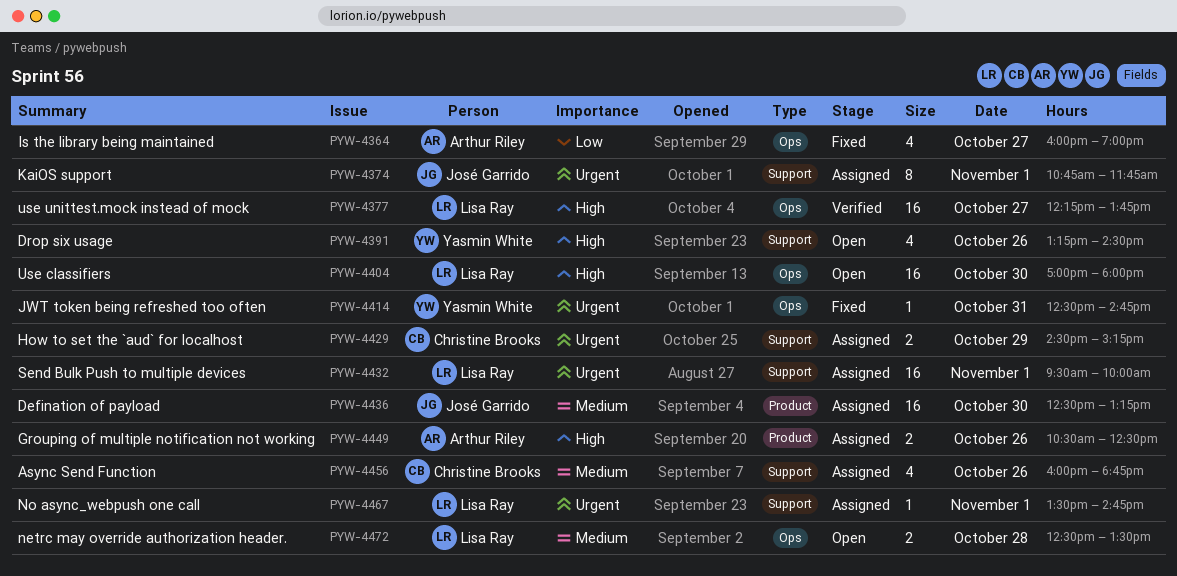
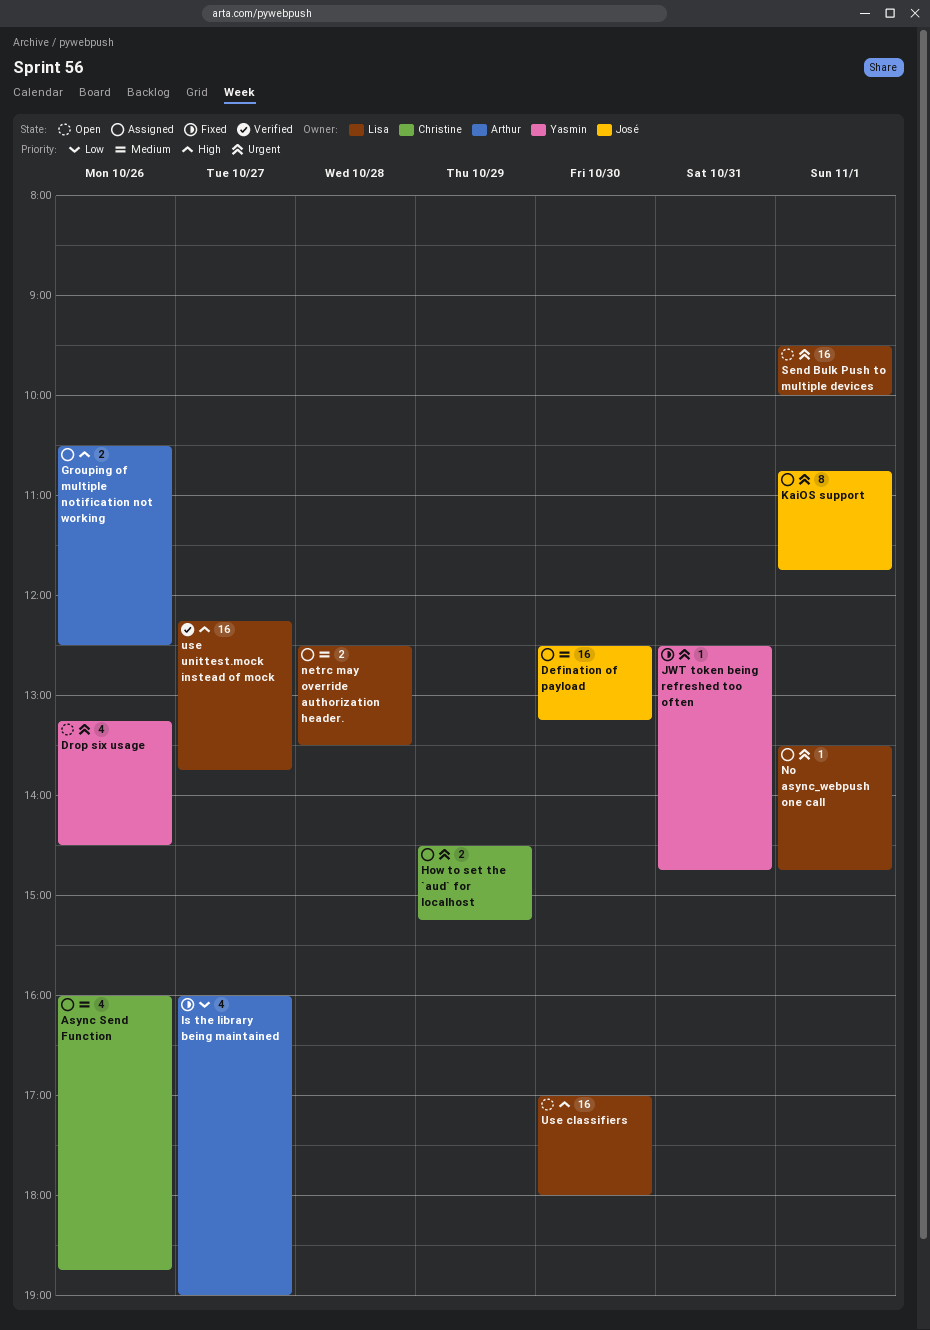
Drop six usage, priority: High -> Urgent
netrc may override authorization header., status: Open -> Assigned
Send Bulk Push to multiple devices, status: Assigned -> Open

